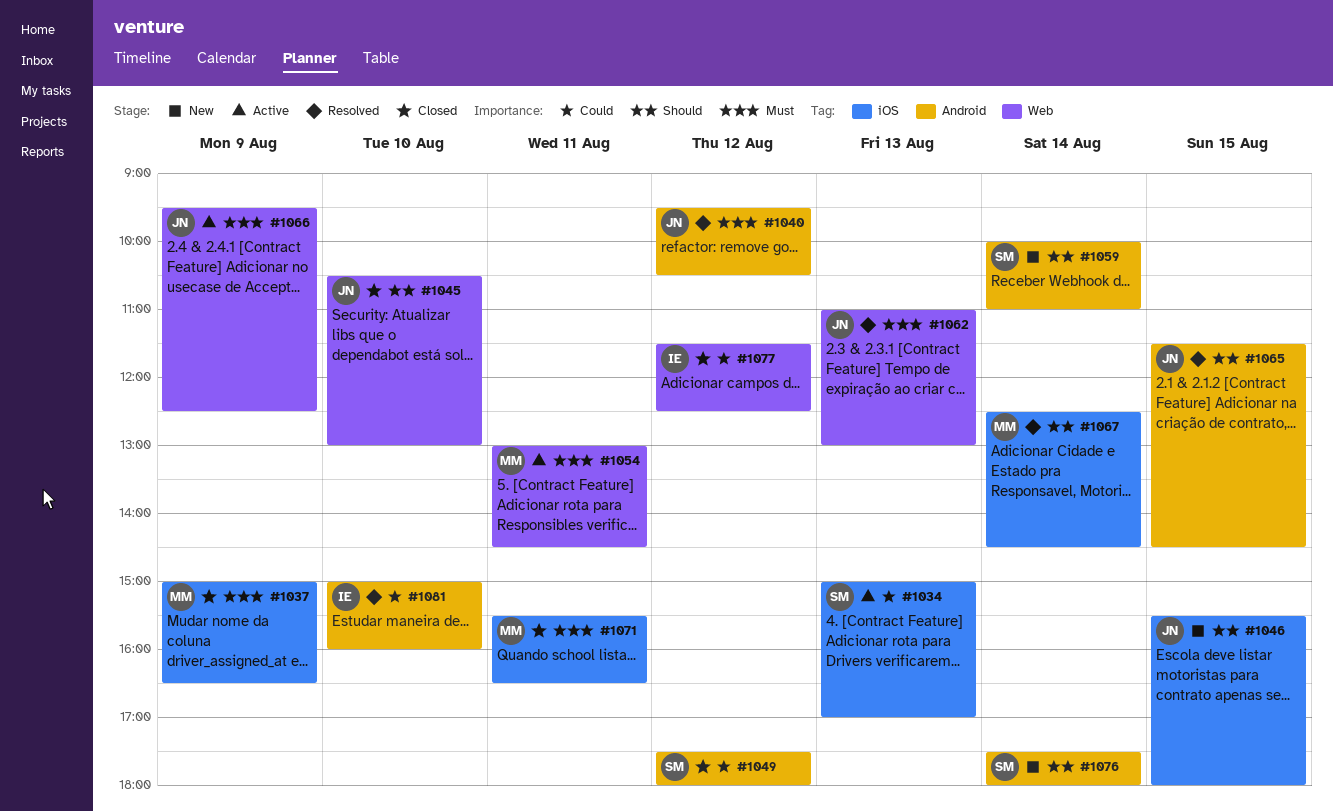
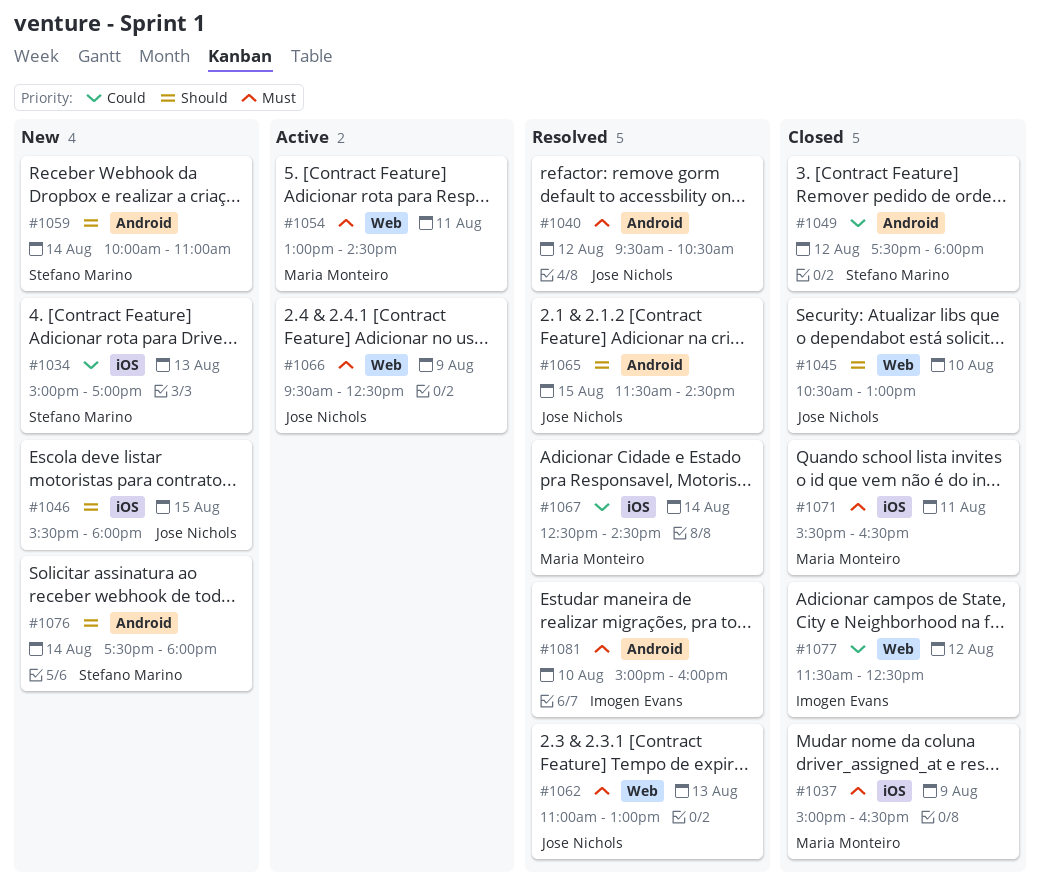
#1034, status: Active -> New
#1067, priority: Should -> Could
#1081, priority: Could -> Must

